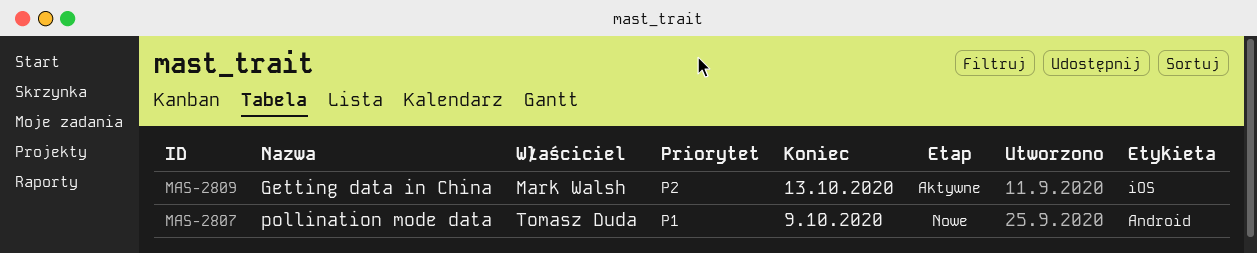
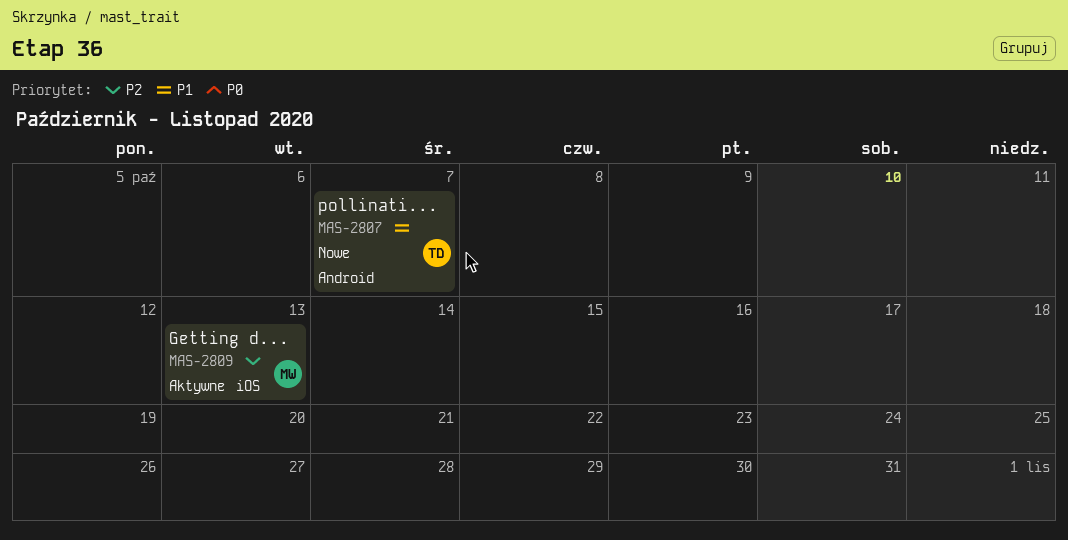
MAS-2807, due: Oct 9 -> Oct 7

